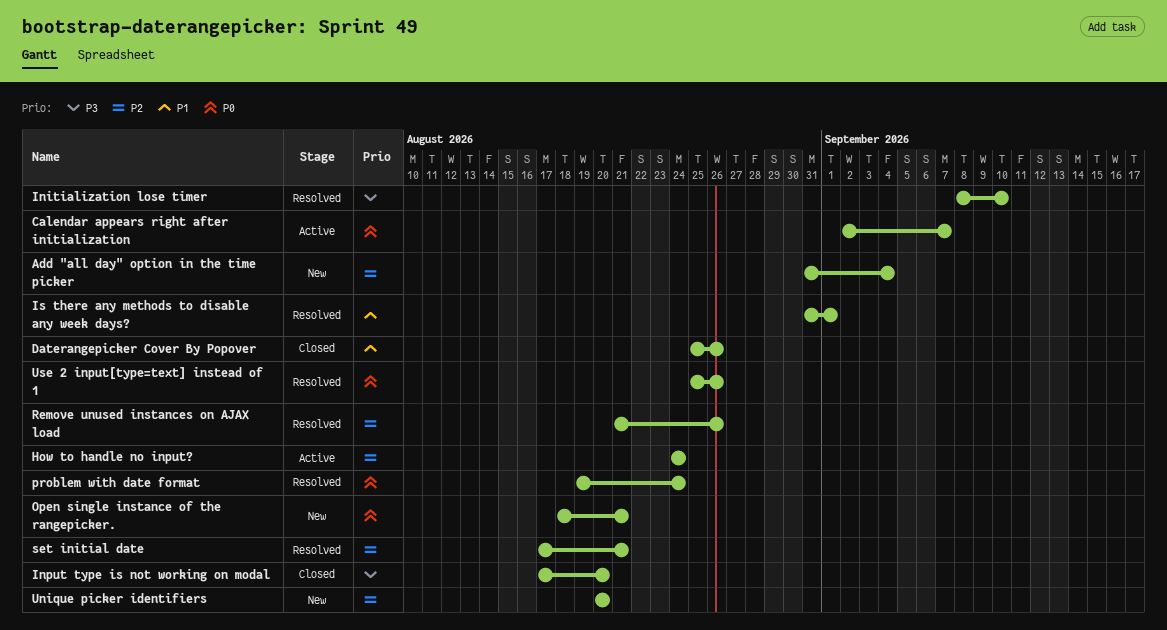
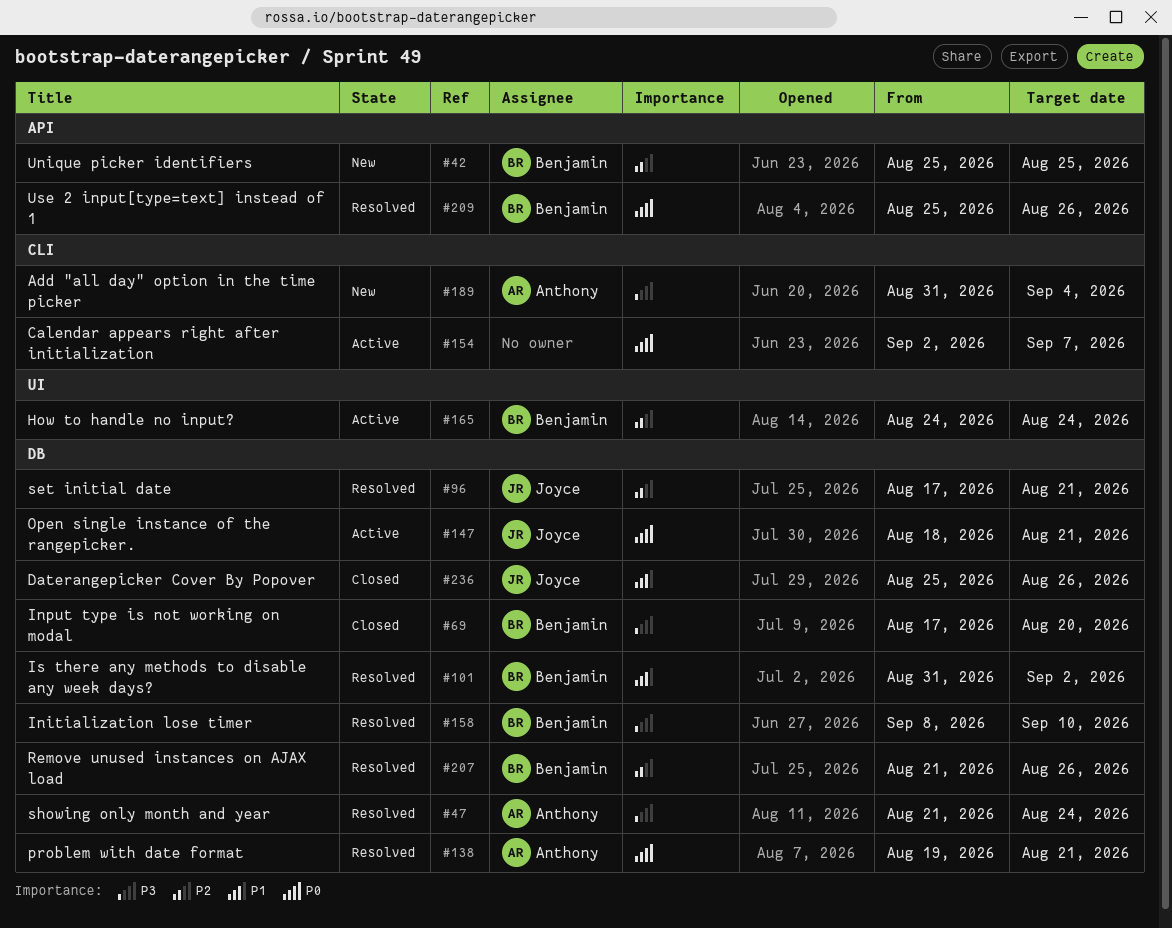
Add "all day" option in the time picker, priority: P2 -> P3
Is there any methods to disable any week days?, due: Sep 1 -> Sep 2
Open single instance of the rangepicker., status: New -> Active
problem with date format, due: Aug 24 -> Aug 21
showing only month and year: none -> present
Unique picker identifiers, start: Aug 20 -> Aug 25
Unique picker identifiers, due: Aug 20 -> Aug 25

